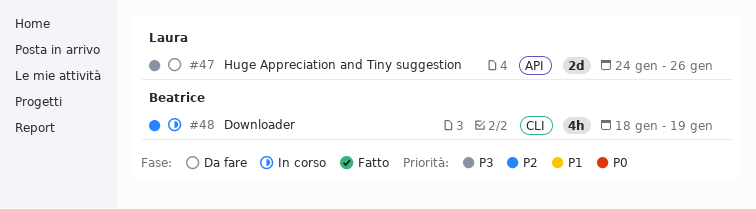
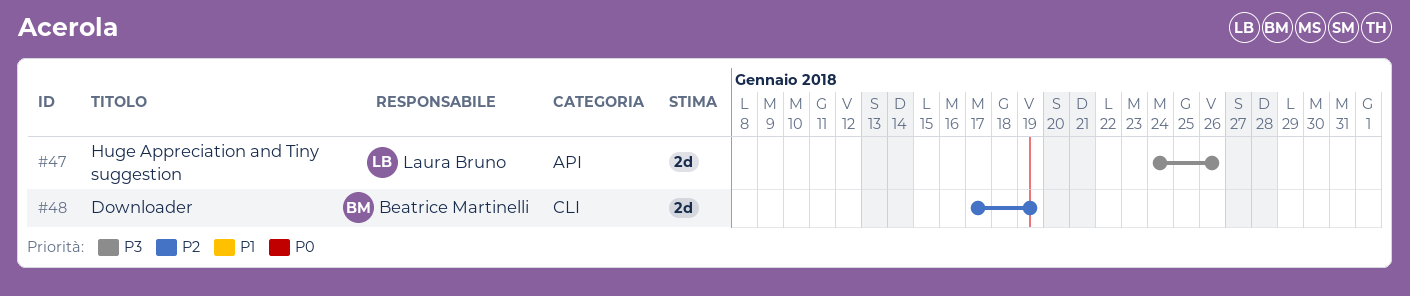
#48, estimate: 4h -> 2d
#48, start: Jan 18 -> Jan 17

